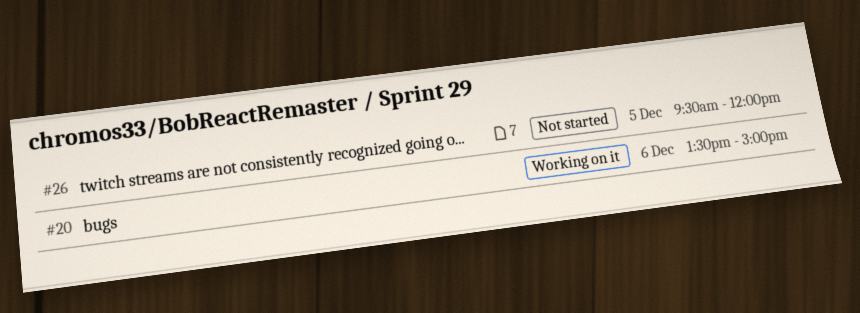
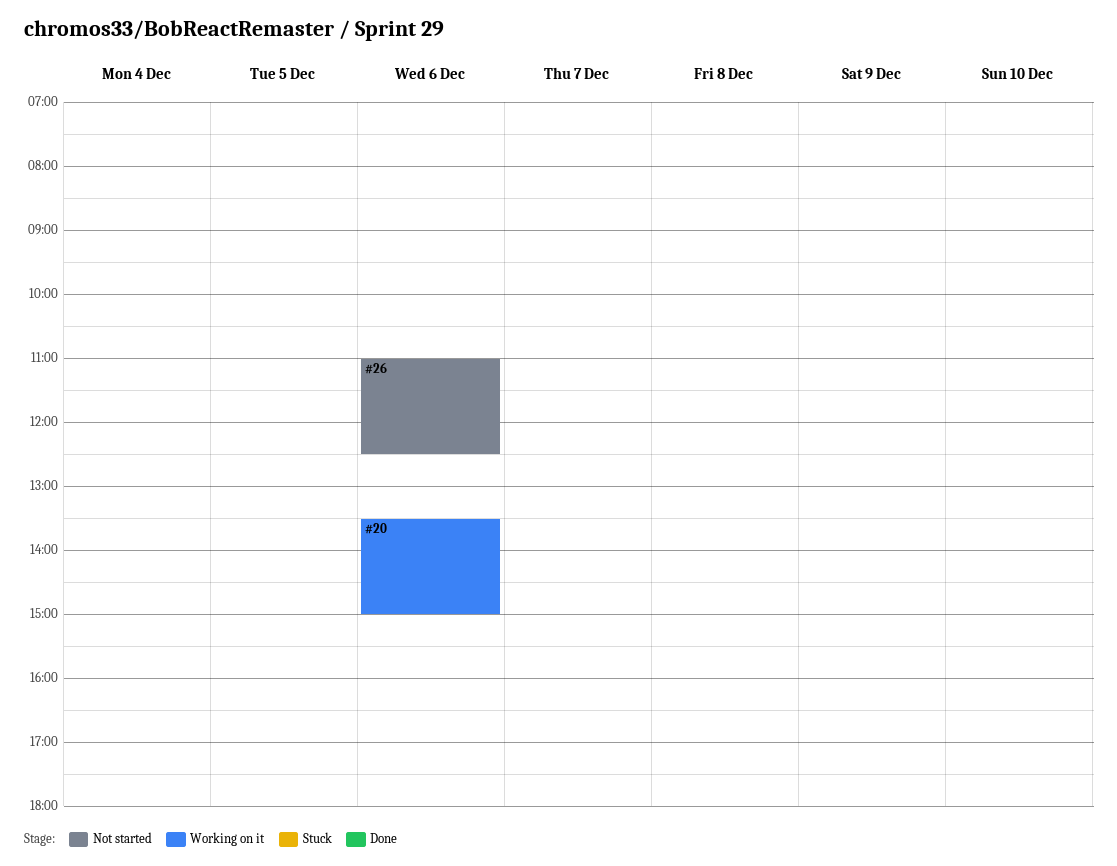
#26, day: Dec 5 -> Dec 6
#26, begins: 09:30 -> 11:00
#26, ends: 12:00 -> 12:30

